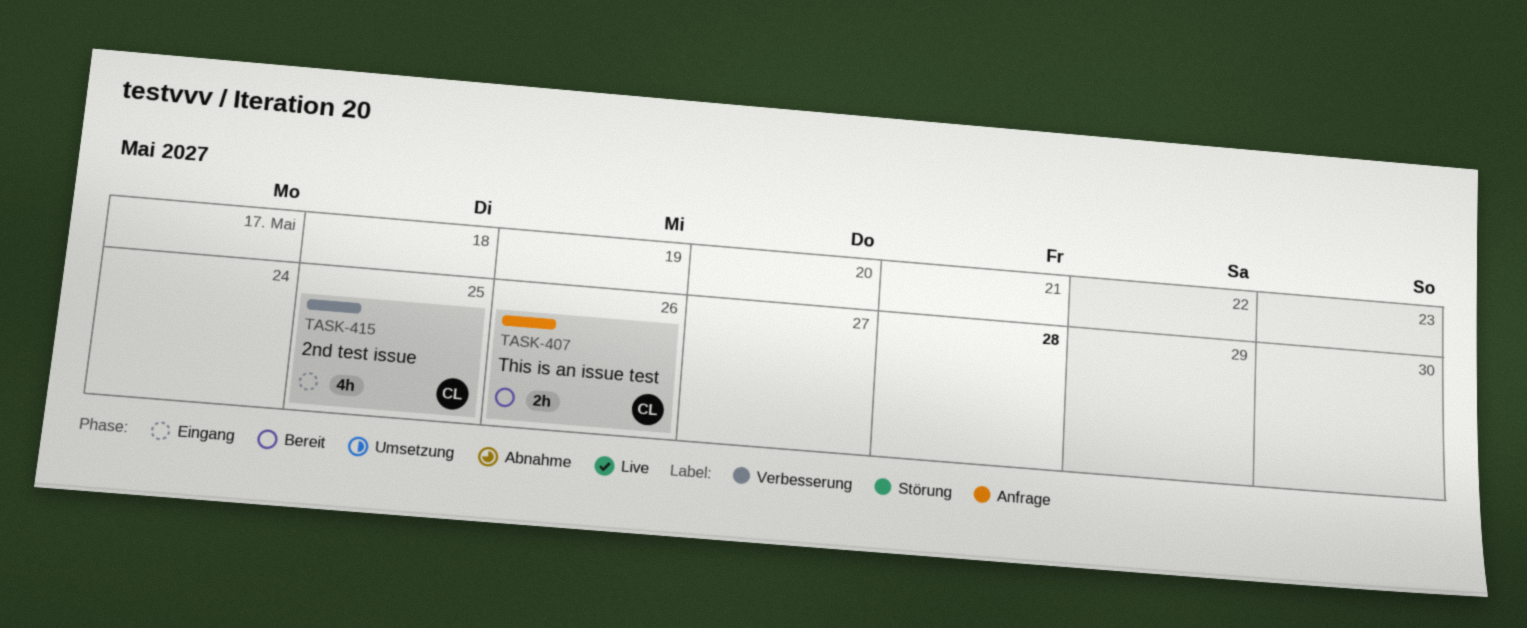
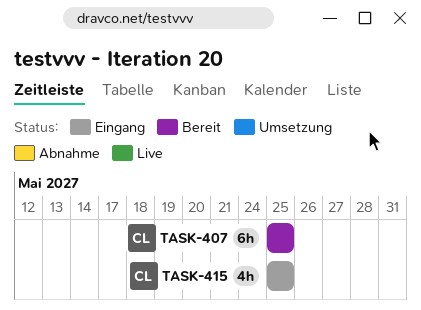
TASK-407, estimate: 2h -> 6h
TASK-407, due: May 26 -> May 25

